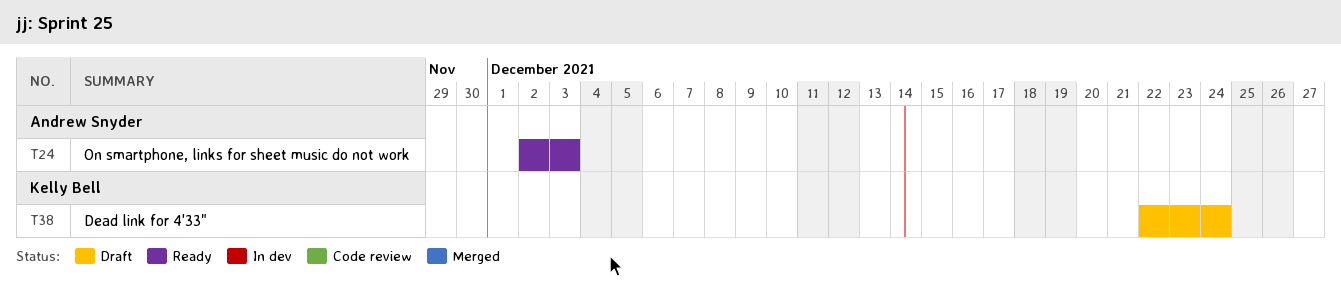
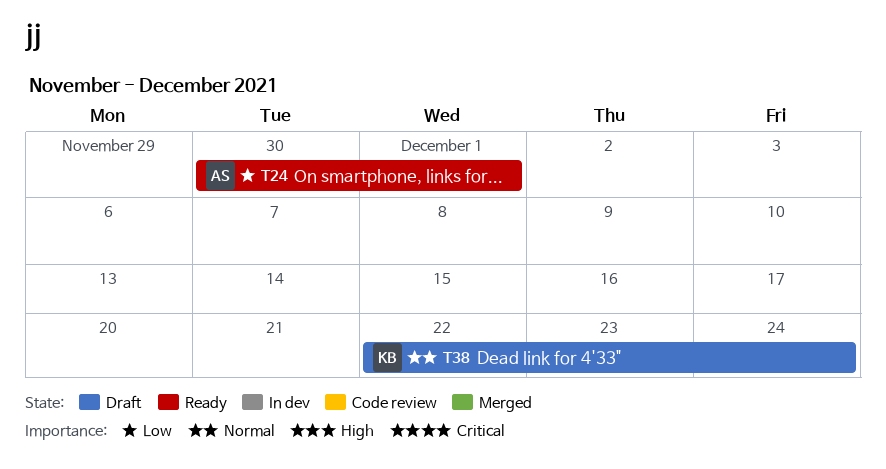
T24, start: Dec 2 -> Nov 30
T24, due: Dec 3 -> Dec 1

